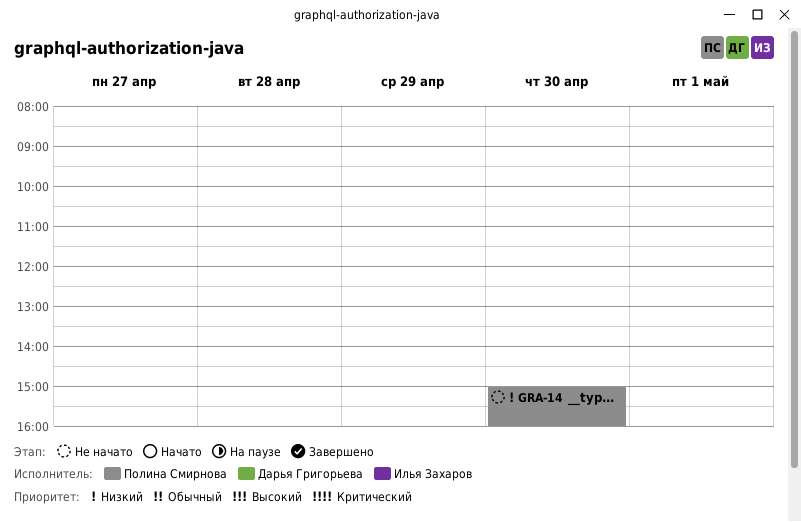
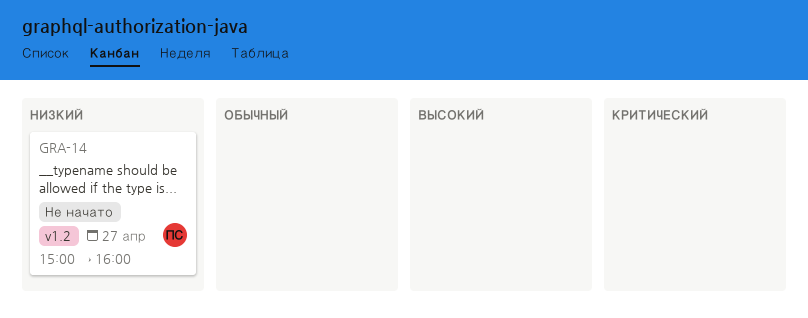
GRA-14, day: Apr 30 -> Apr 27

